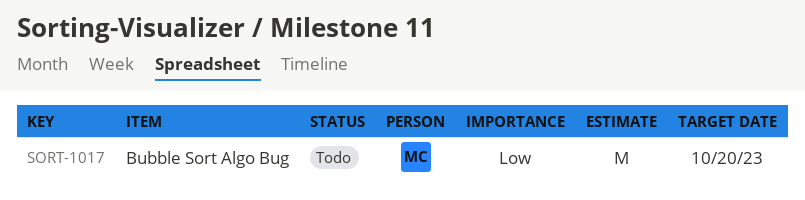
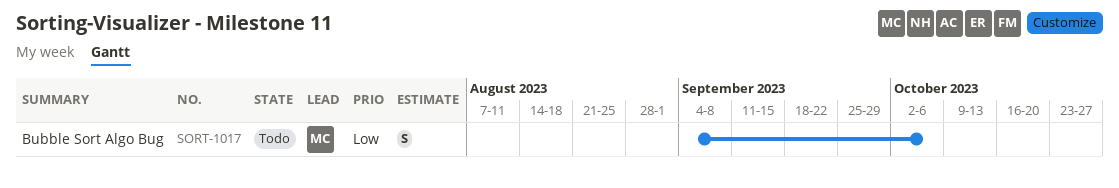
SORT-1017, estimate: M -> S
SORT-1017, due: Oct 20 -> Oct 6

